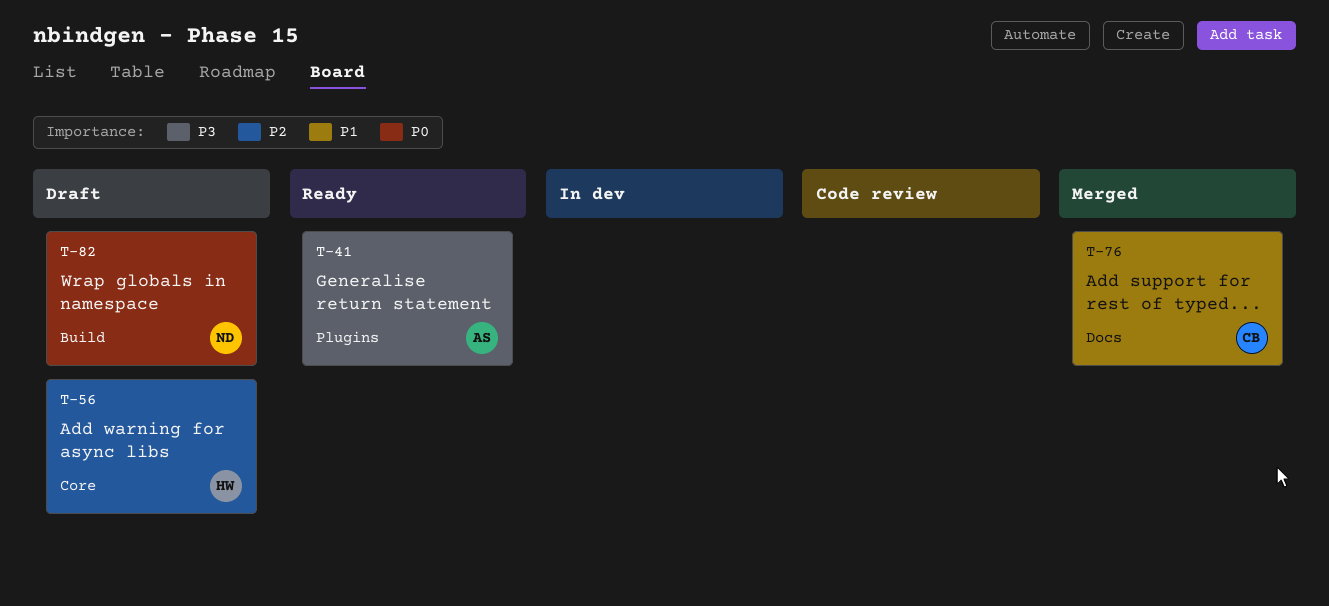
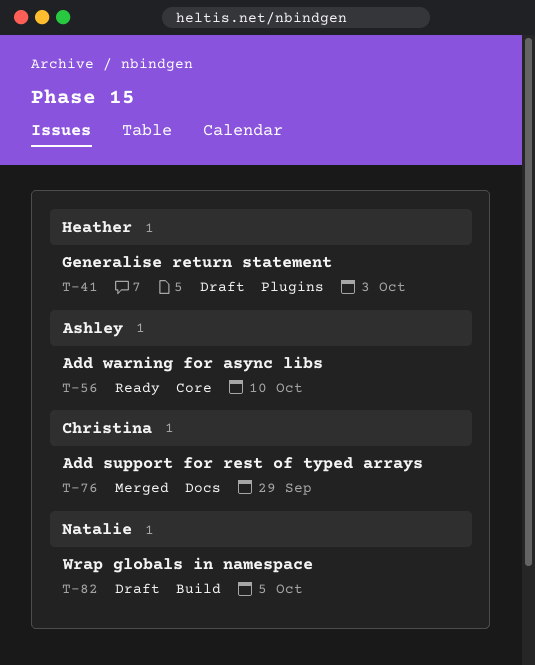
T-41, status: Ready -> Draft
T-41, owner: Ashley -> Heather
T-56, status: Draft -> Ready
T-56, owner: Heather -> Ashley

